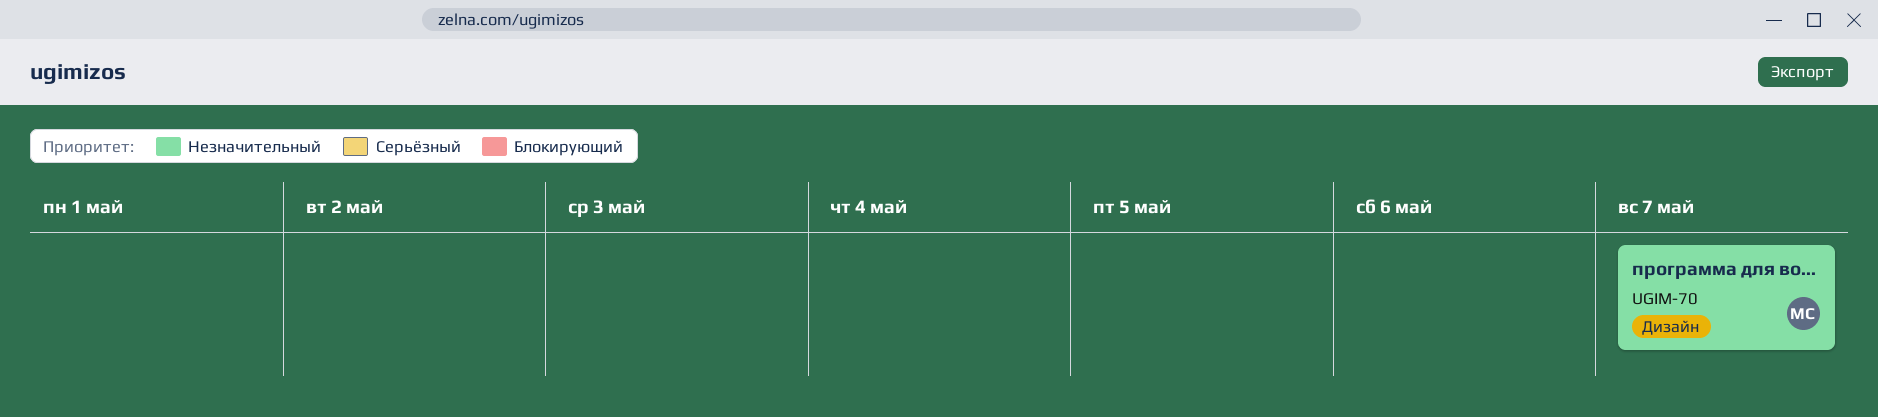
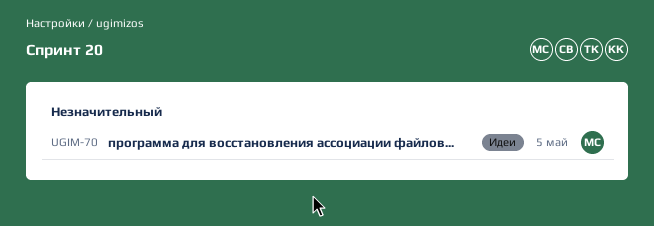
UGIM-70, due: May 7 -> May 5

